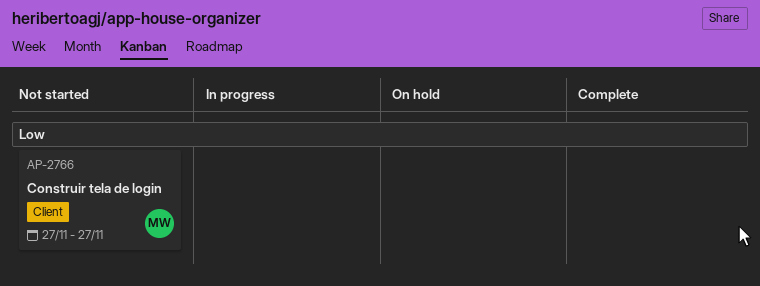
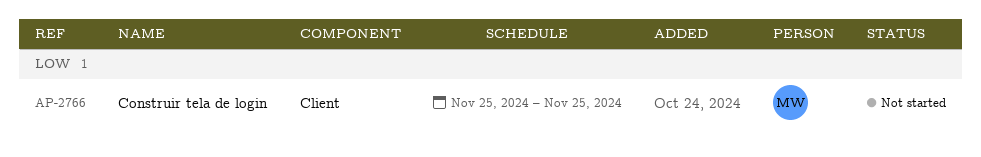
AP-2766, start: Nov 27 -> Nov 25
AP-2766, due: Nov 27 -> Nov 25

